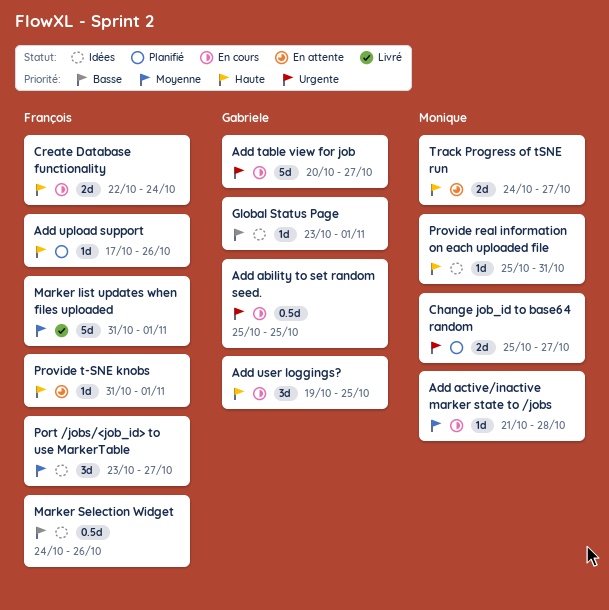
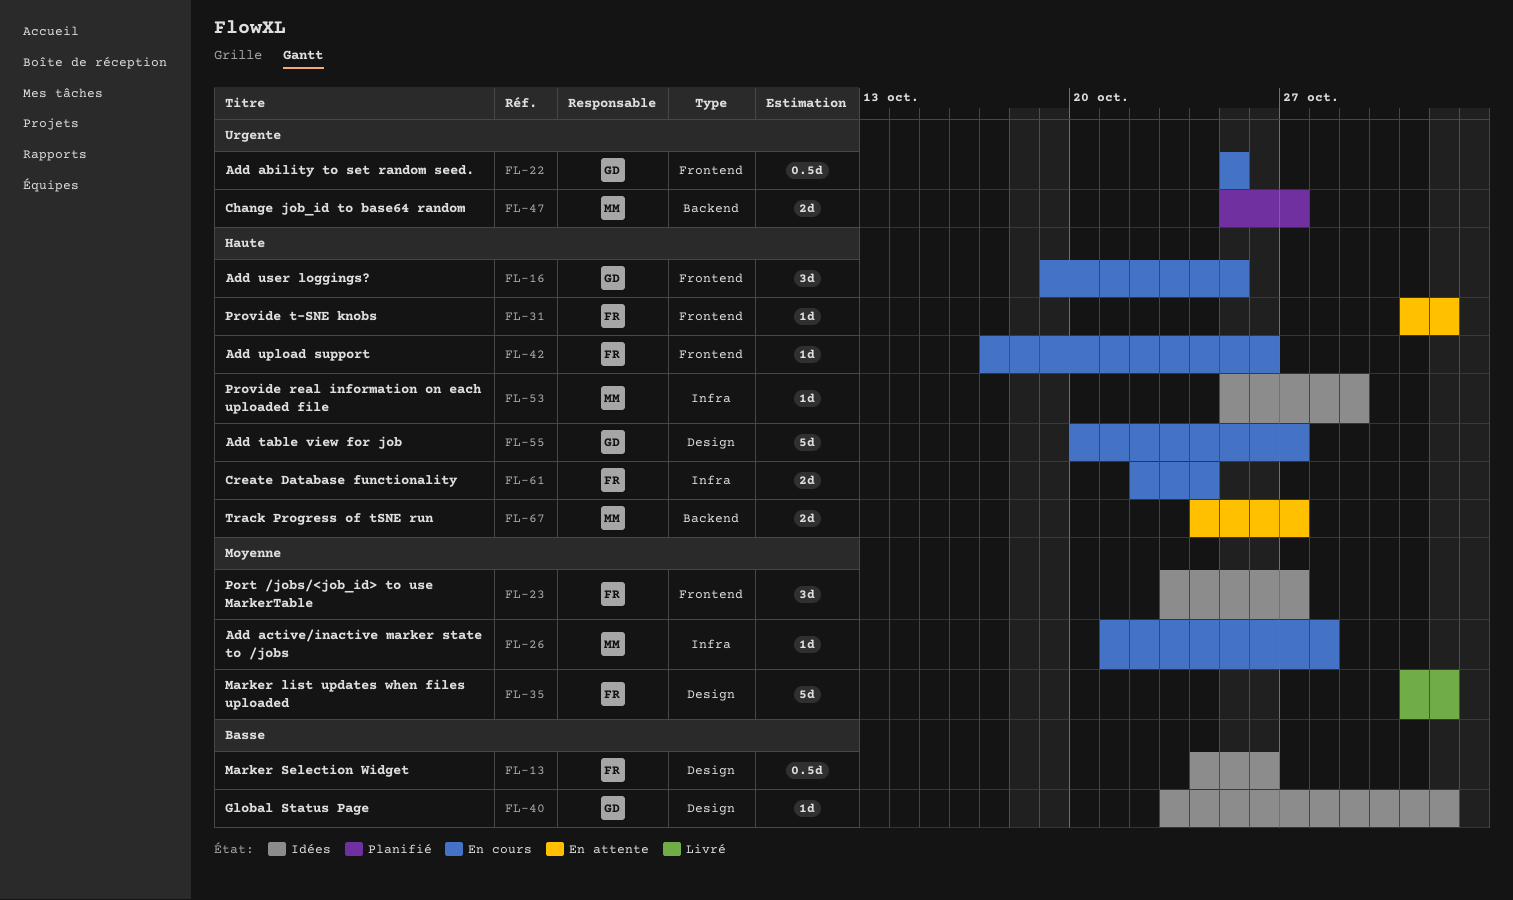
Add table view for job, priority: Urgente -> Haute
Add upload support, status: Planifié -> En cours
Provide real information on each uploaded file, due: Oct 31 -> Oct 29

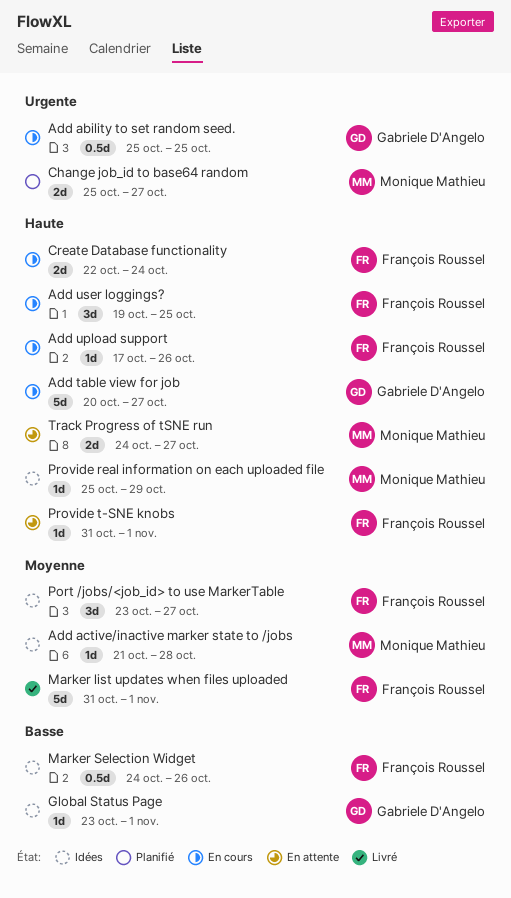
Add active/inactive marker state to /jobs, status: En cours -> Idées
Add user loggings?, owner: Gabriele D'Angelo -> François Roussel

